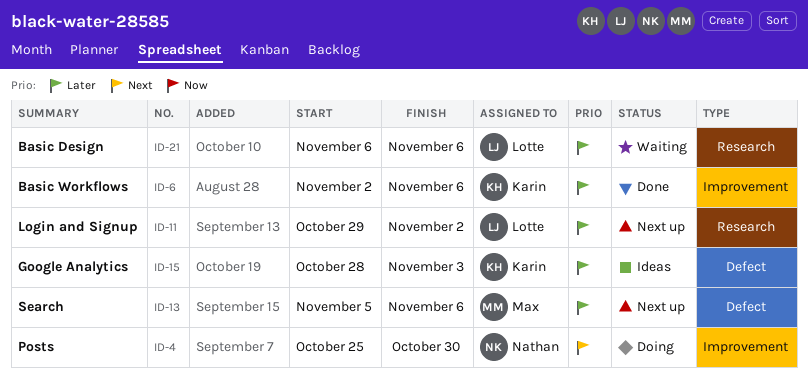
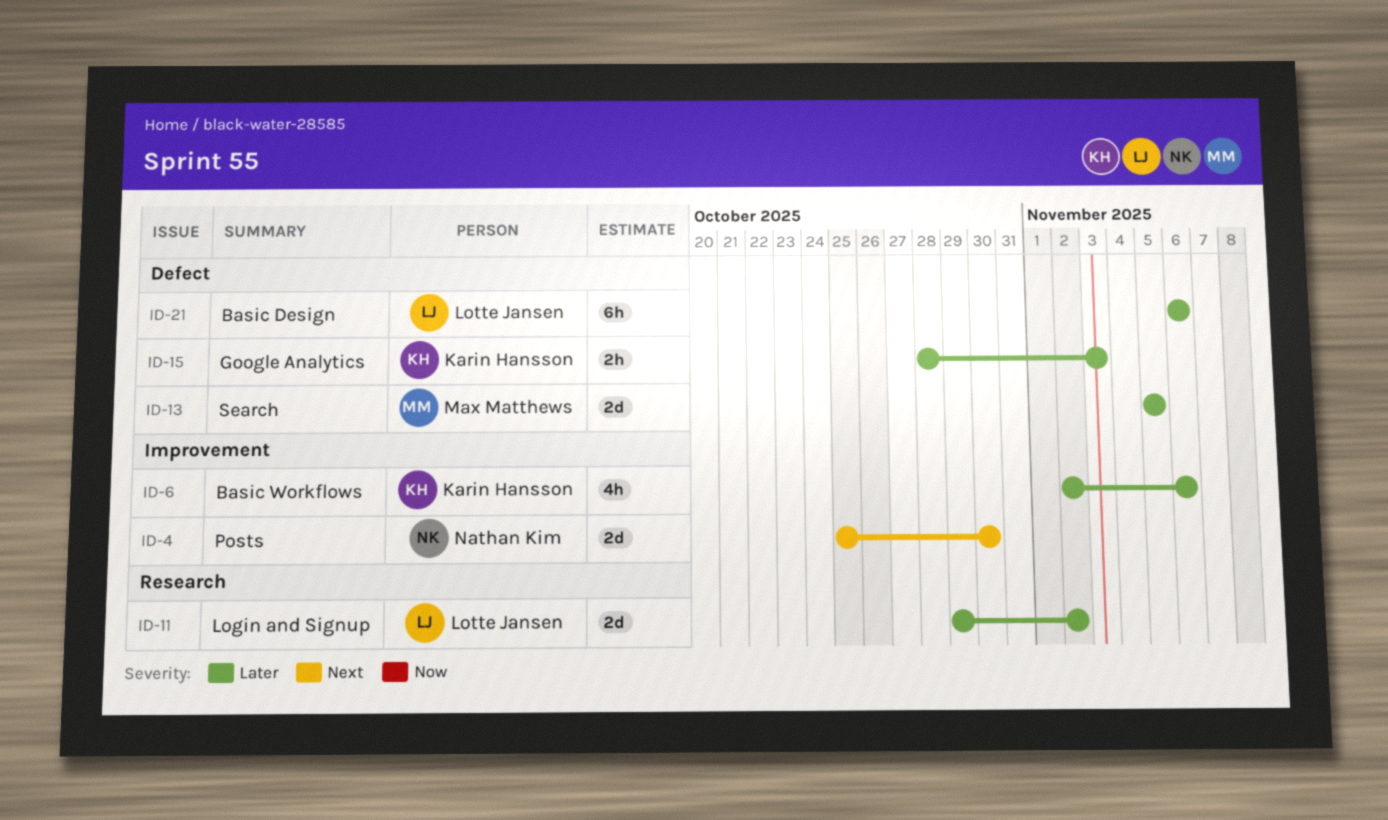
ID-13, due: Nov 6 -> Nov 5
ID-21, label: Research -> Defect

